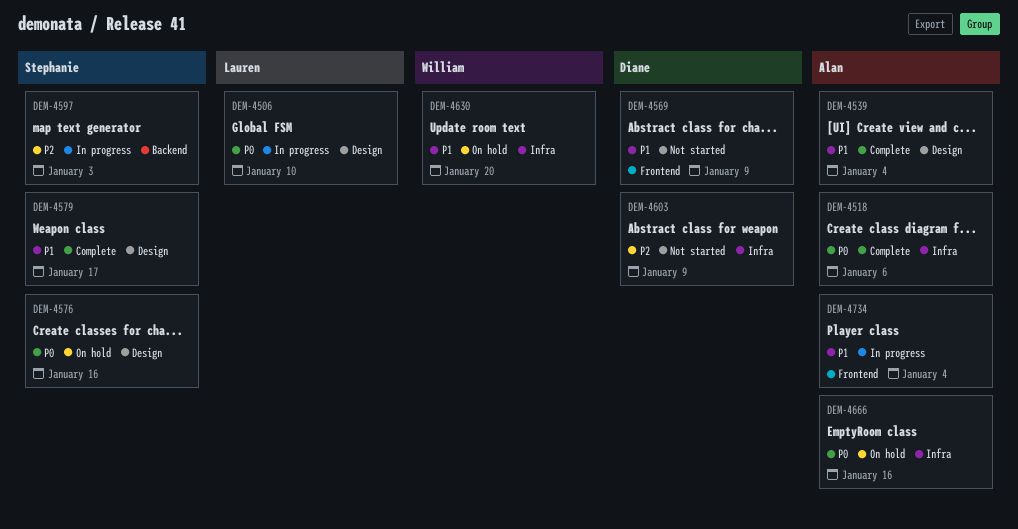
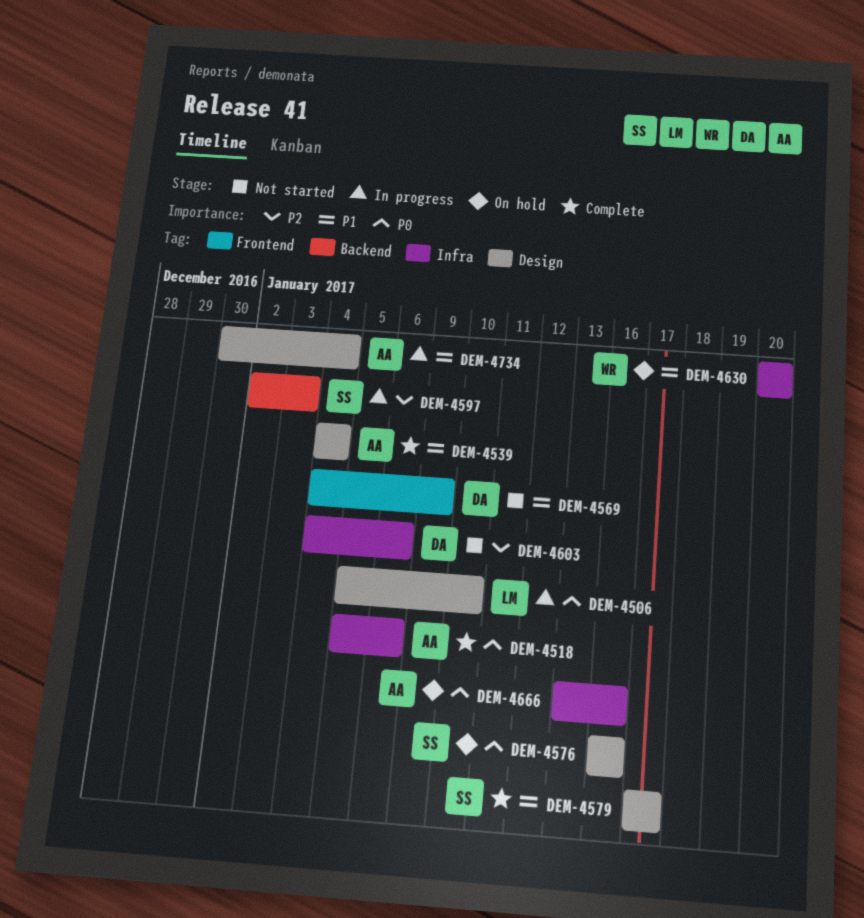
DEM-4603, due: Jan 9 -> Jan 6
DEM-4734, label: Frontend -> Design

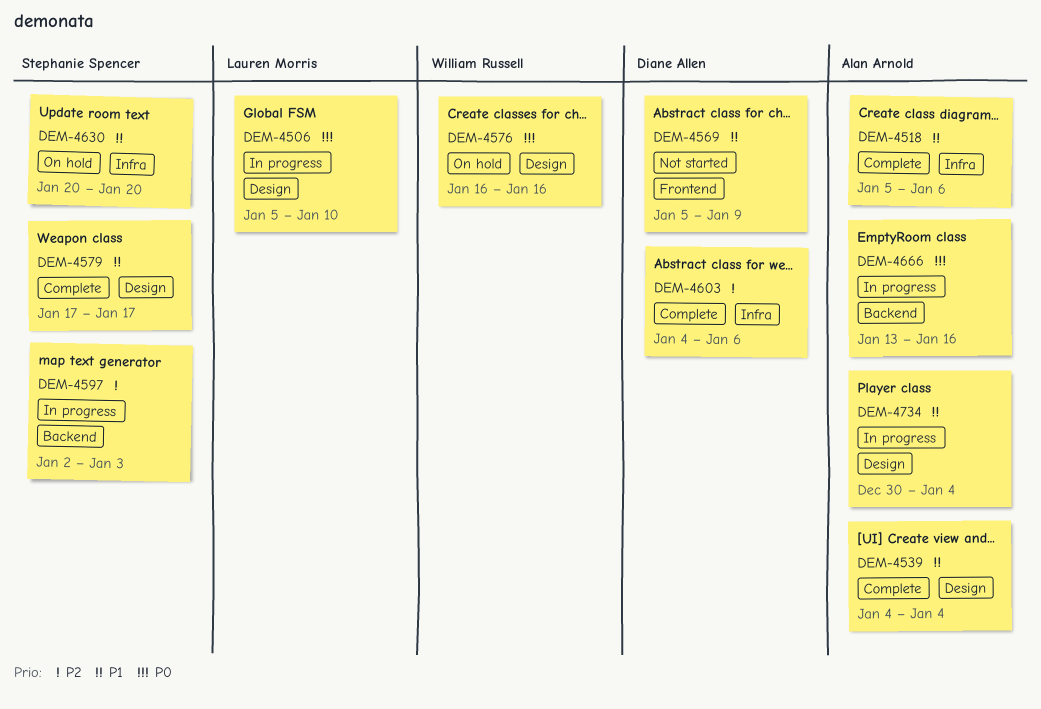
DEM-4518, priority: P0 -> P1
DEM-4569, start: Jan 4 -> Jan 5
DEM-4576, owner: Stephanie Spencer -> William Russell
DEM-4603, status: Not started -> Complete
DEM-4630, owner: William Russell -> Stephanie Spencer
DEM-4666, status: On hold -> In progress
DEM-4666, label: Infra -> Backend

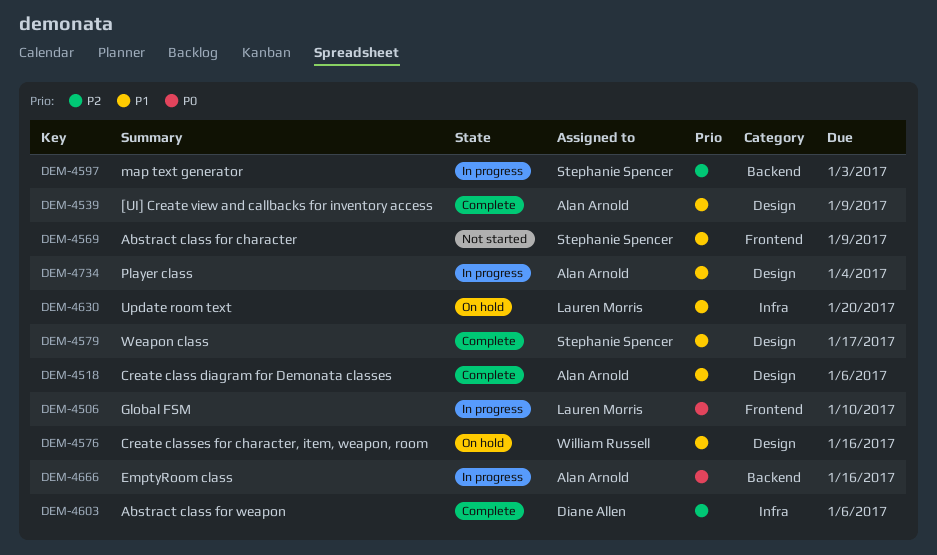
DEM-4506, label: Design -> Frontend
DEM-4518, label: Infra -> Design
DEM-4539, due: Jan 4 -> Jan 9
DEM-4569, owner: Diane Allen -> Stephanie Spencer
DEM-4576, priority: P0 -> P1
DEM-4630, owner: Stephanie Spencer -> Lauren Morris

